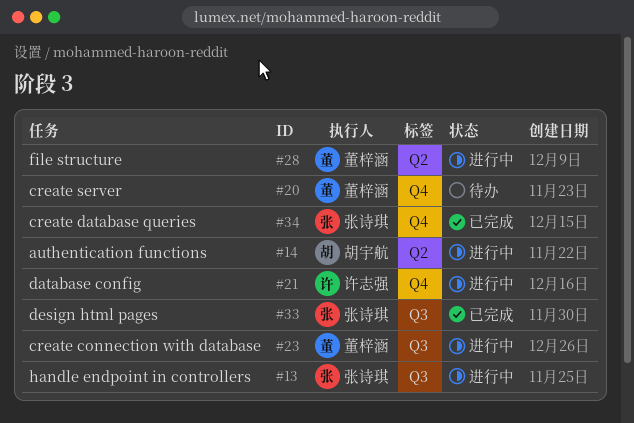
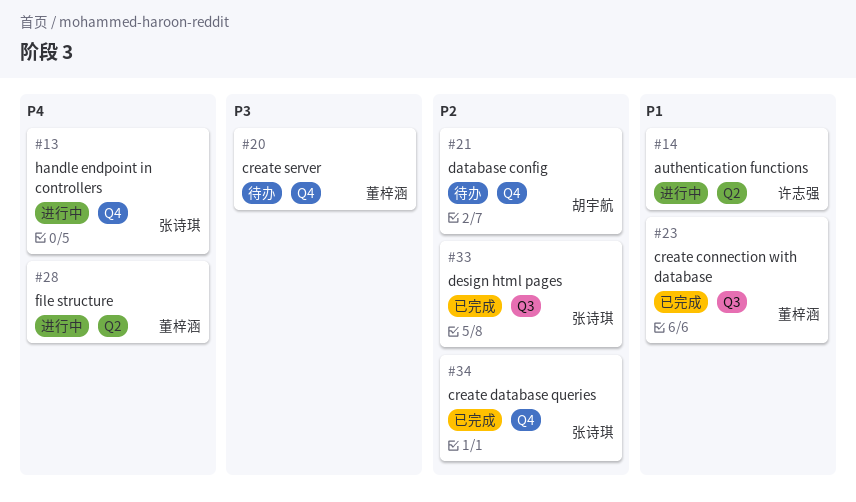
#13, label: Q3 -> Q4
#14, owner: 胡宇航 -> 许志强
#21, status: 进行中 -> 待办
#21, owner: 许志强 -> 胡宇航
#23, status: 进行中 -> 已完成

